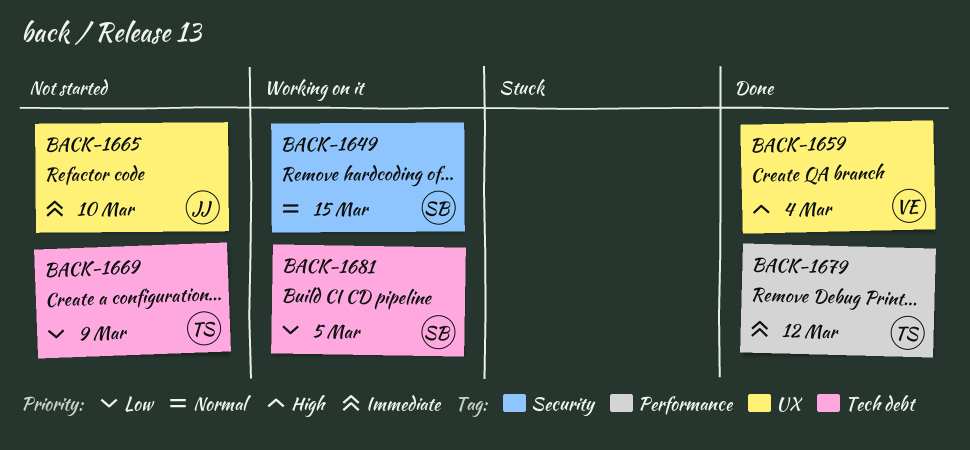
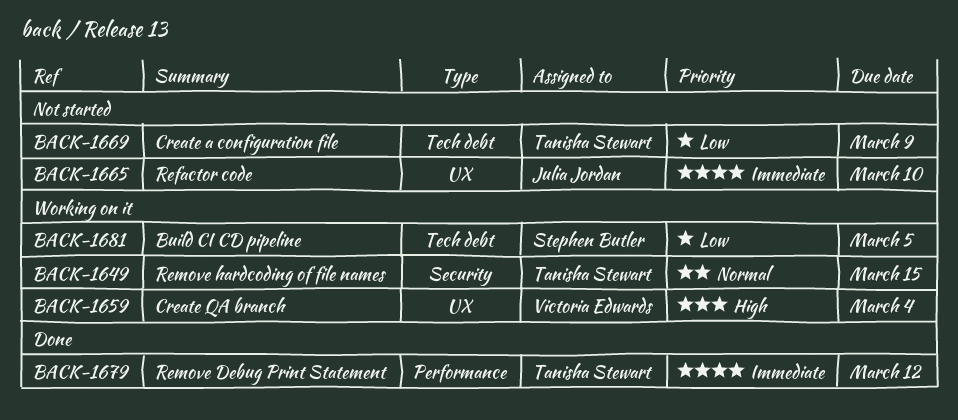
BACK-1649, owner: Stephen Butler -> Tanisha Stewart
BACK-1659, status: Done -> Working on it

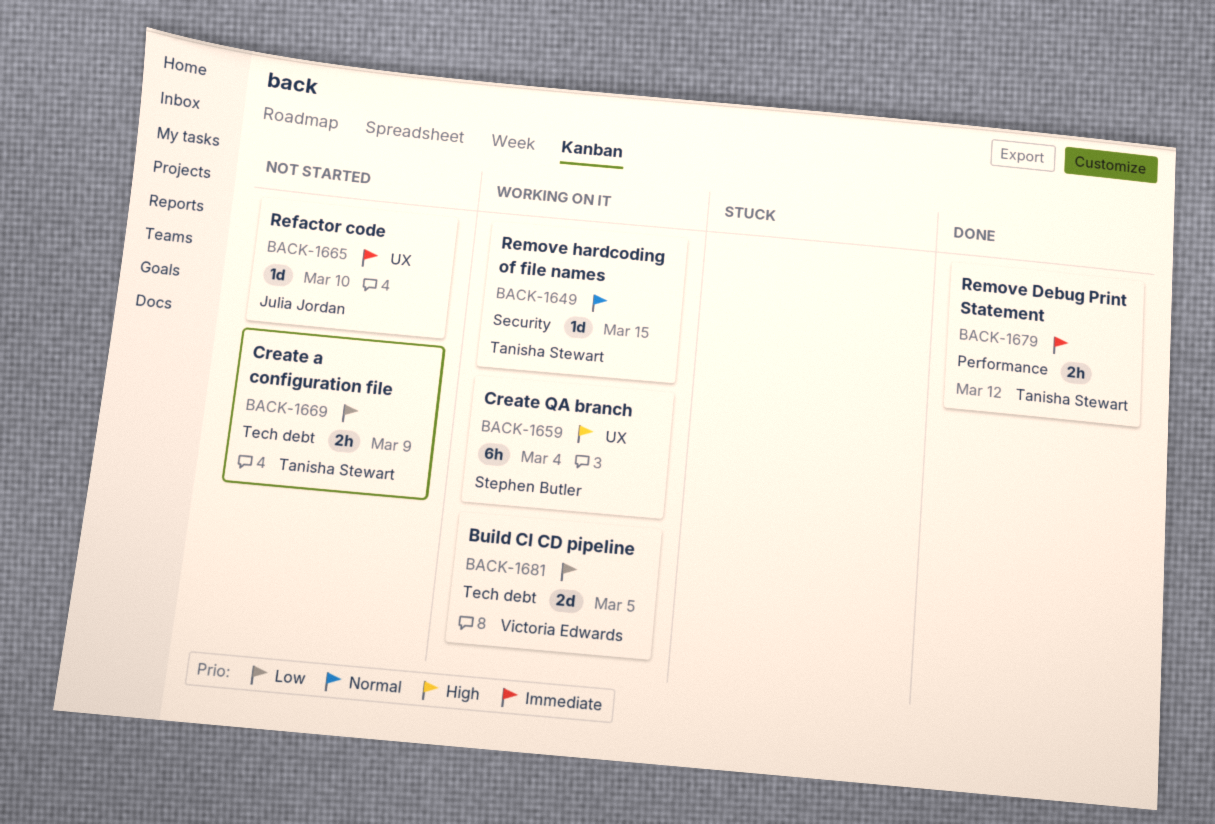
BACK-1659, owner: Victoria Edwards -> Stephen Butler
BACK-1681, owner: Stephen Butler -> Victoria Edwards

